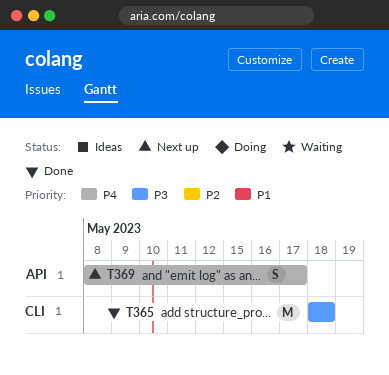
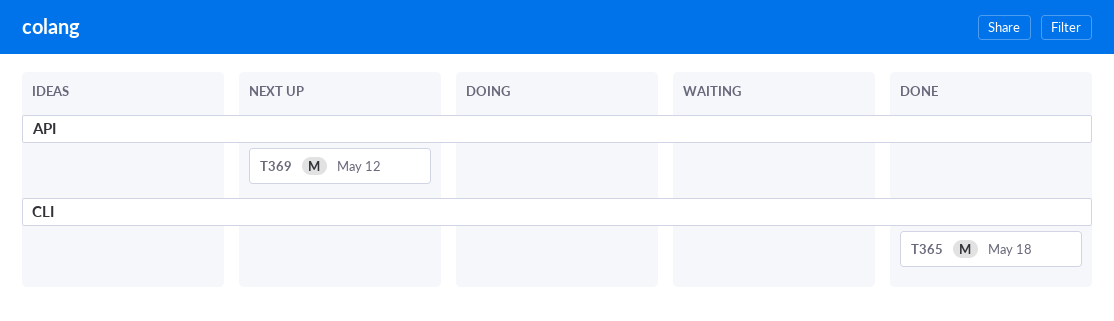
T369, estimate: S -> M
T369, due: May 17 -> May 12

